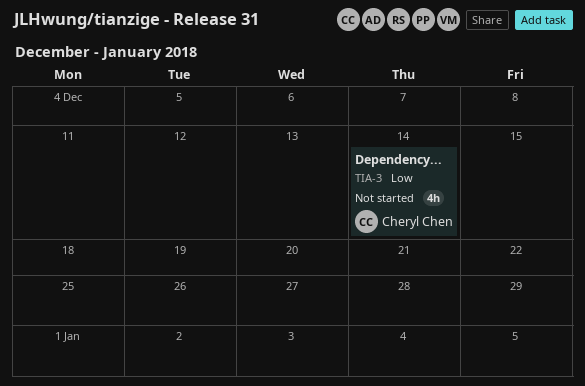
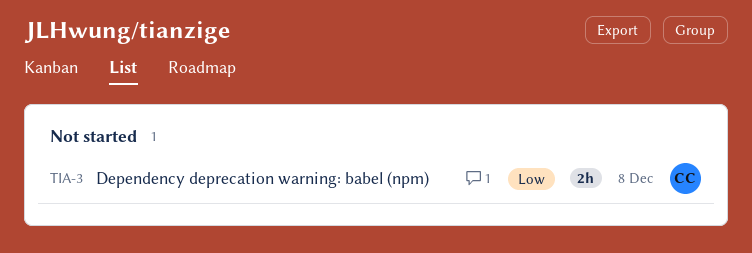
TIA-3, estimate: 4h -> 2h
TIA-3, due: Dec 14 -> Dec 8

